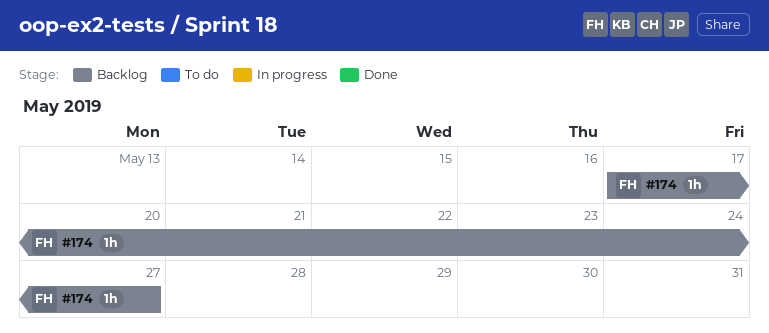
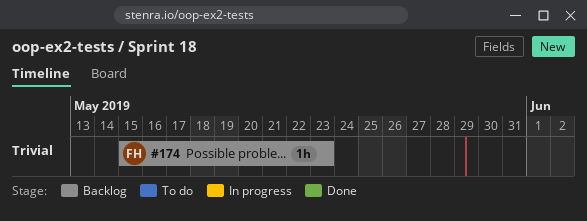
#174, start: May 17 -> May 15
#174, due: May 27 -> May 23

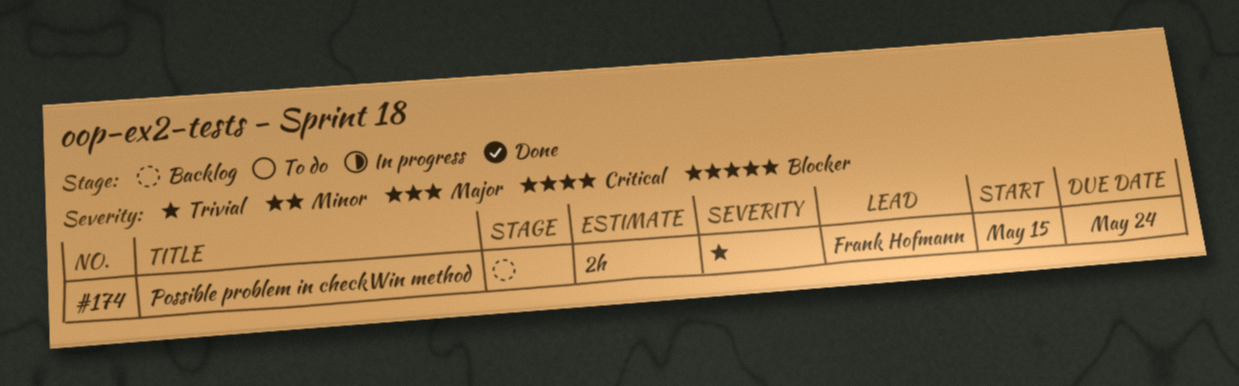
#174, estimate: 1h -> 2h
#174, due: May 23 -> May 24

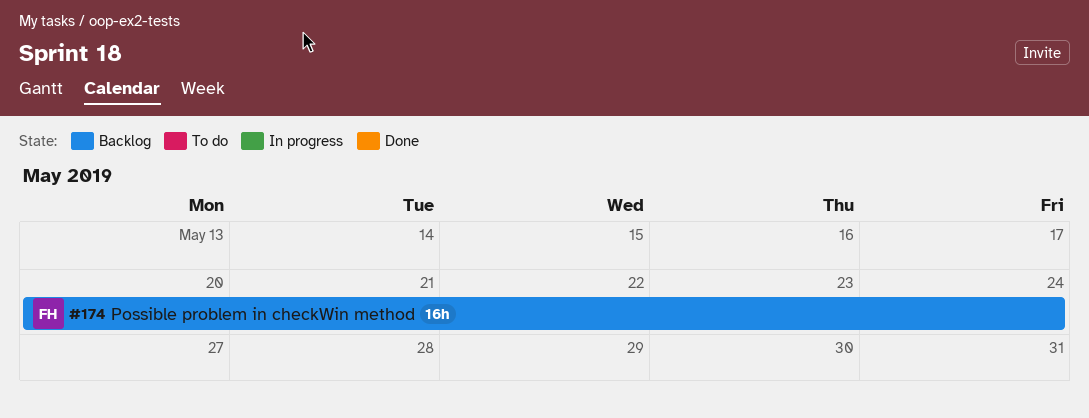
#174, estimate: 2h -> 16h
#174, start: May 15 -> May 20

